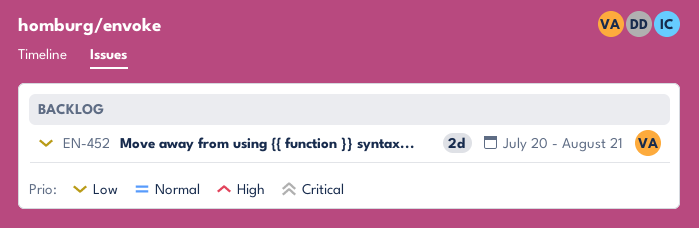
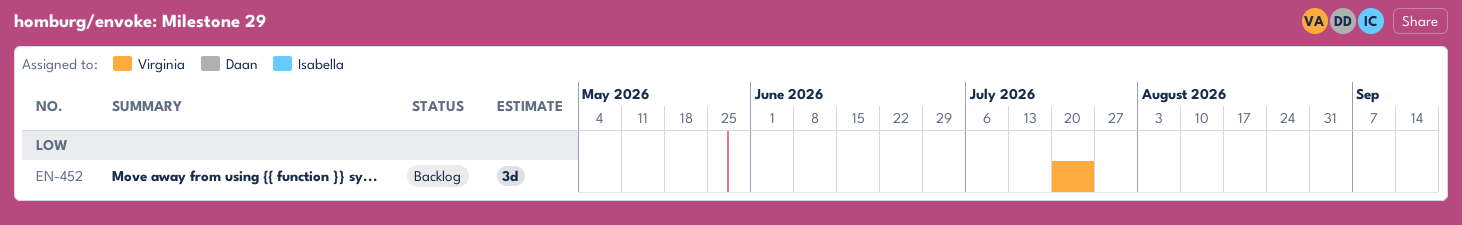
EN-452, estimate: 2d -> 3d
EN-452, due: Aug 21 -> Jul 24

